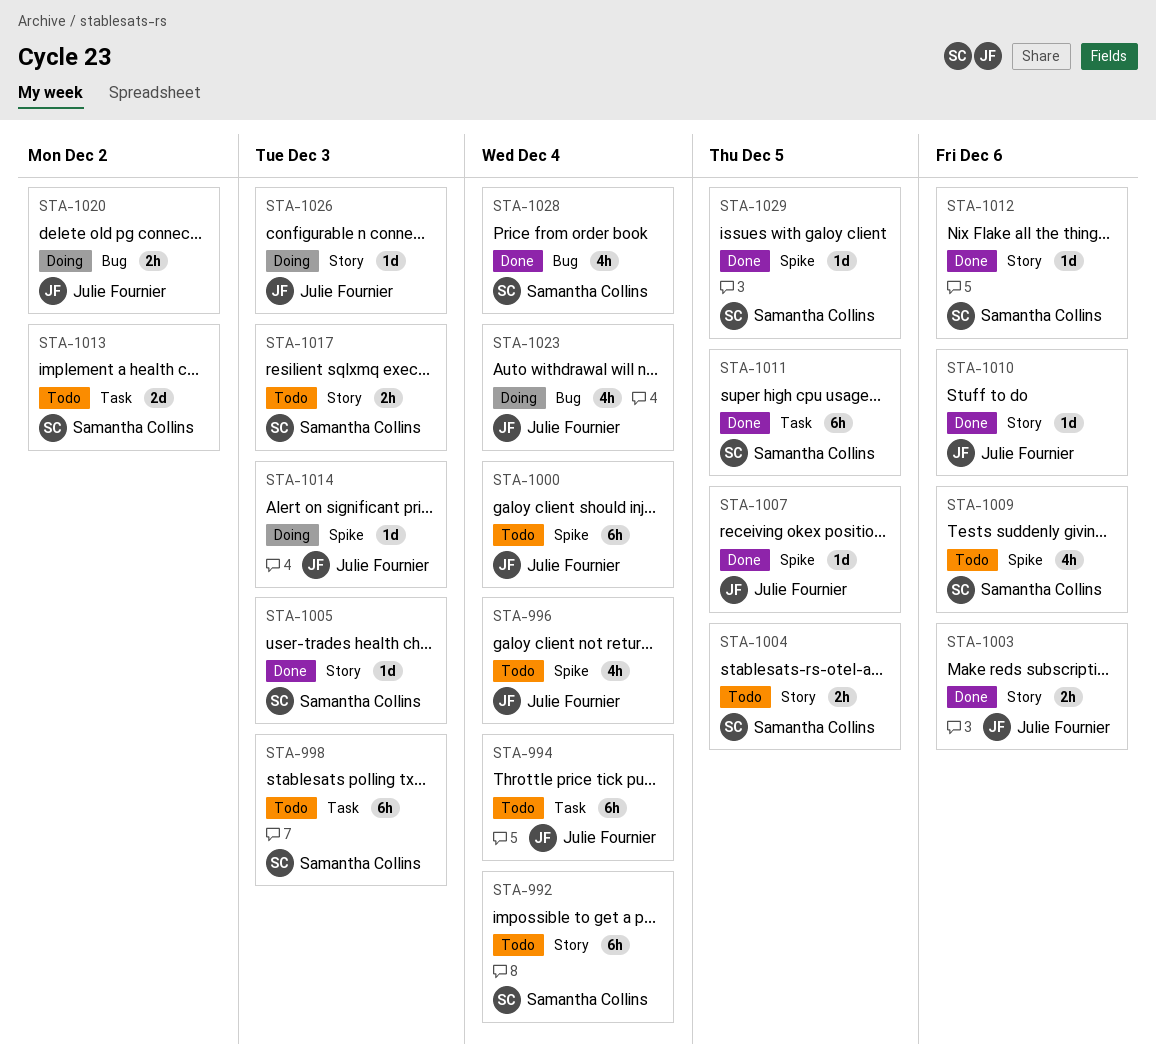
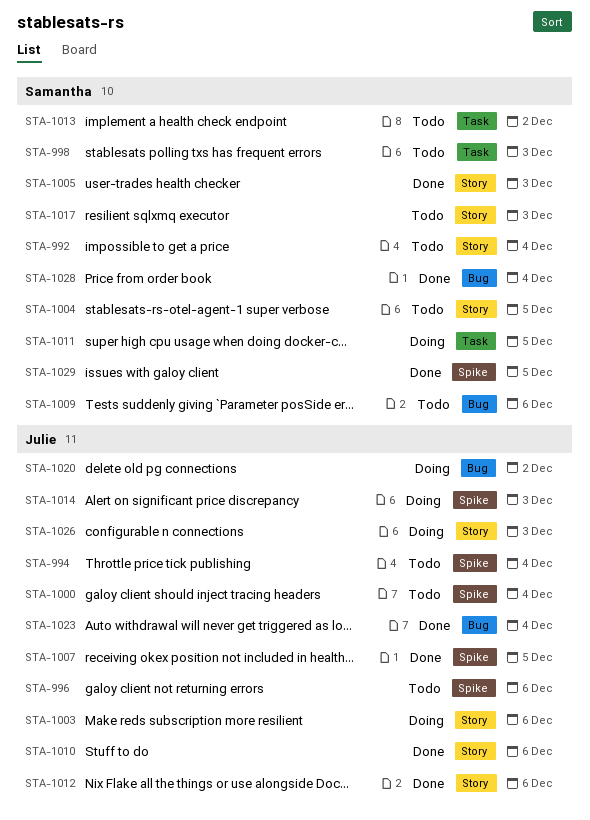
STA-994, label: Task -> Spike
STA-996, due: Dec 4 -> Dec 6
STA-1003, status: Done -> Doing
STA-1009, label: Spike -> Bug
STA-1011, status: Done -> Doing
STA-1012, owner: Samantha Collins -> Julie Fournier
STA-1023, status: Doing -> Done

